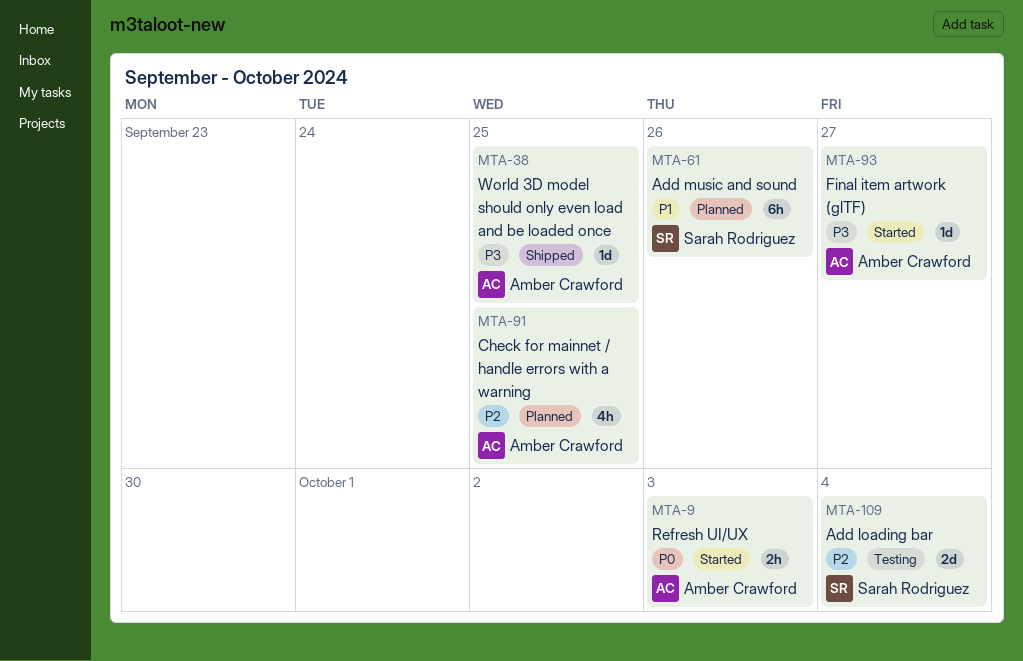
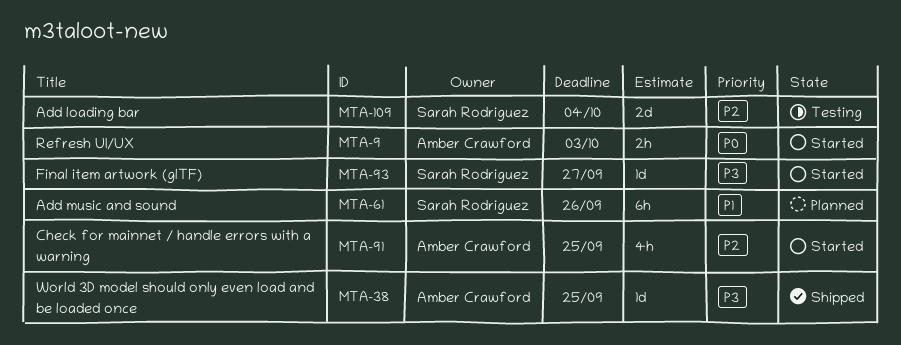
MTA-91, status: Planned -> Started
MTA-93, owner: Amber Crawford -> Sarah Rodriguez

